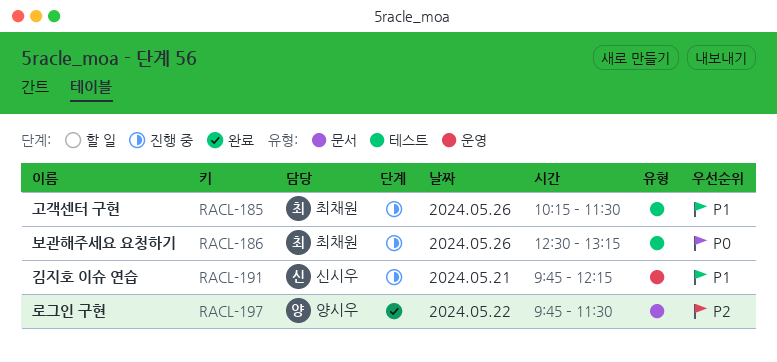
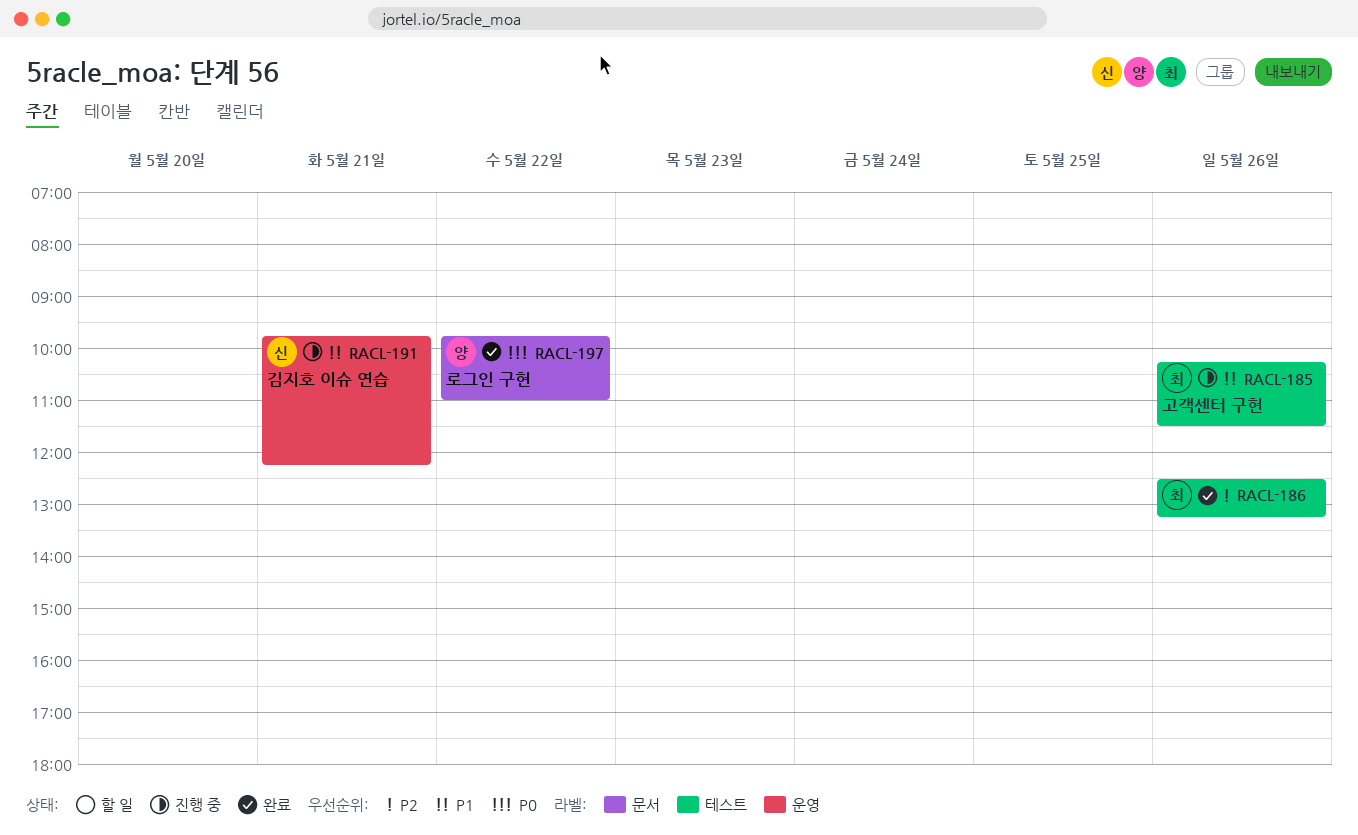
RACL-186, status: 진행 중 -> 완료
RACL-186, priority: P0 -> P2
RACL-197, priority: P2 -> P0
RACL-197, ends: 11:30 -> 11:00

